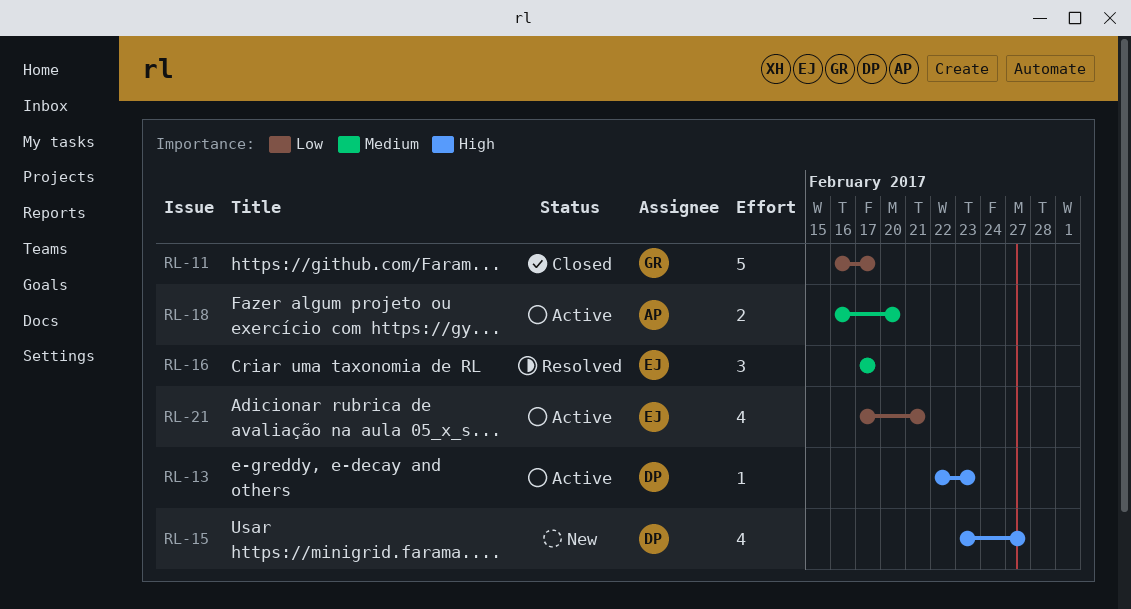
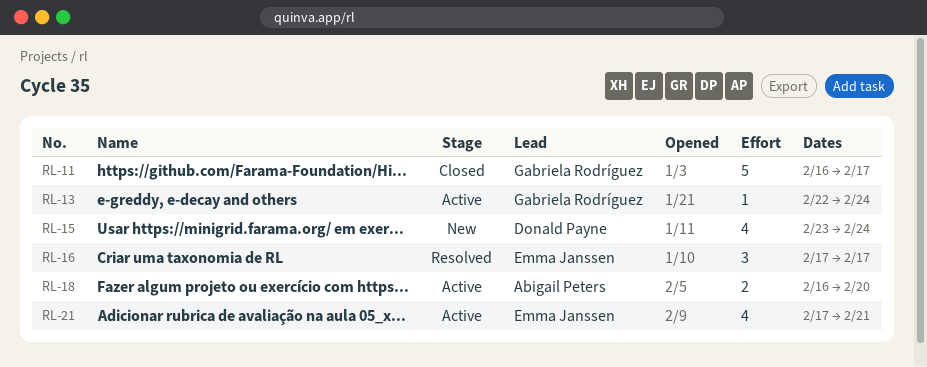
RL-13, owner: Donald Payne -> Gabriela Rodríguez
RL-13, due: Feb 23 -> Feb 24
RL-15, due: Feb 27 -> Feb 24

